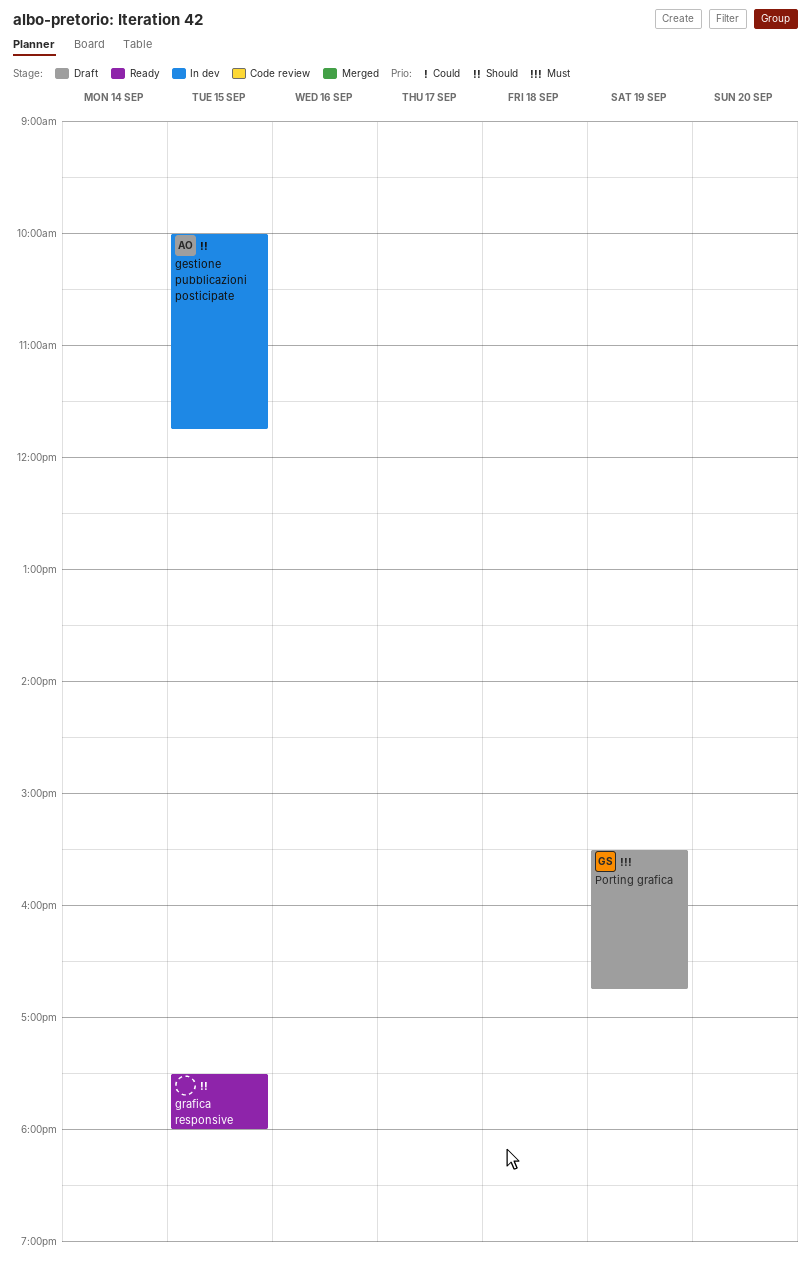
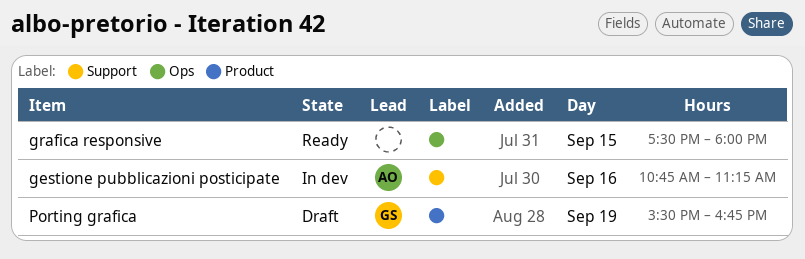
gestione pubblicazioni posticipate, day: Sep 15 -> Sep 16
gestione pubblicazioni posticipate, begins: 10:00 -> 10:45
gestione pubblicazioni posticipate, ends: 11:45 -> 11:15

